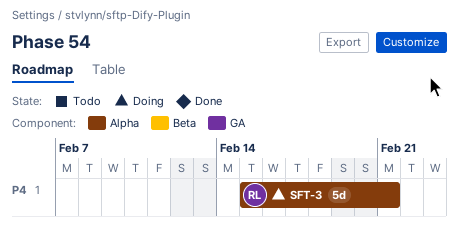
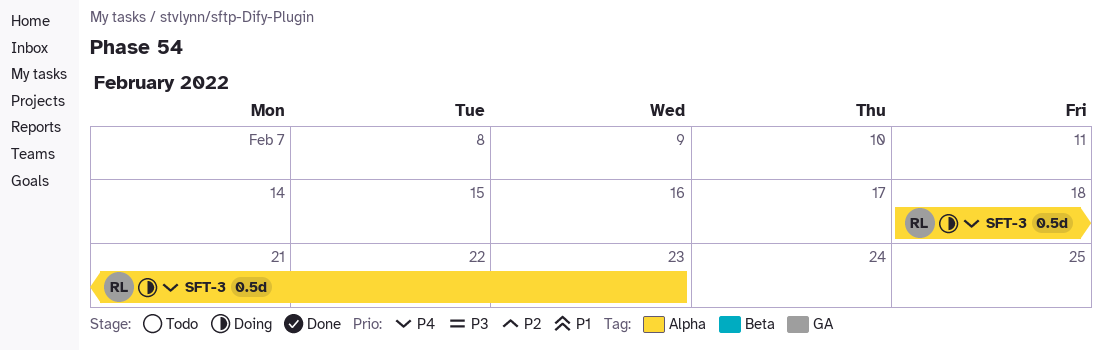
SFT-3, estimate: 5d -> 0.5d
SFT-3, start: Feb 15 -> Feb 18
SFT-3, due: Feb 21 -> Feb 23

